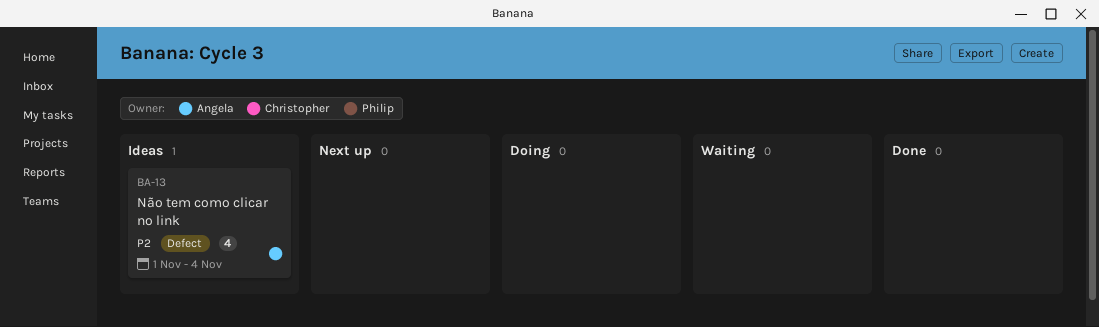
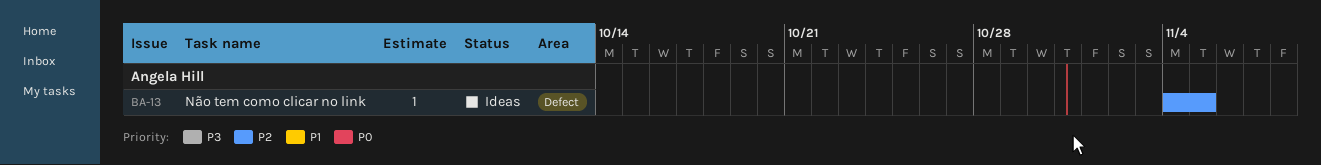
BA-13, estimate: 4 -> 1
BA-13, start: Nov 1 -> Nov 4
BA-13, due: Nov 4 -> Nov 5

